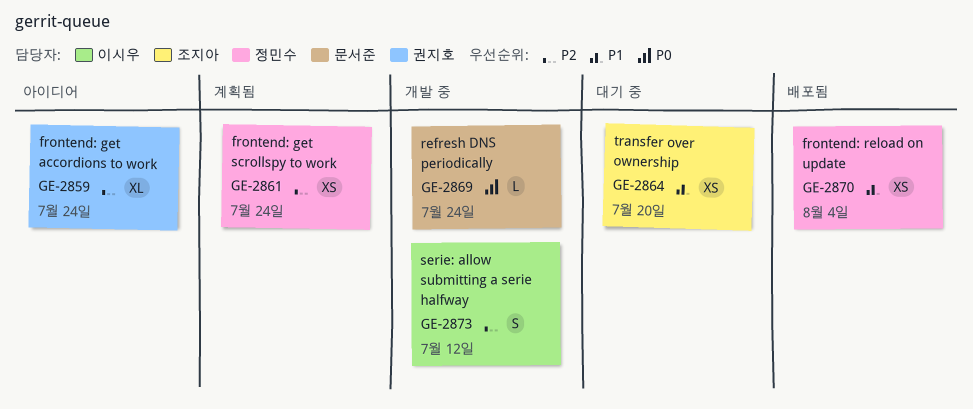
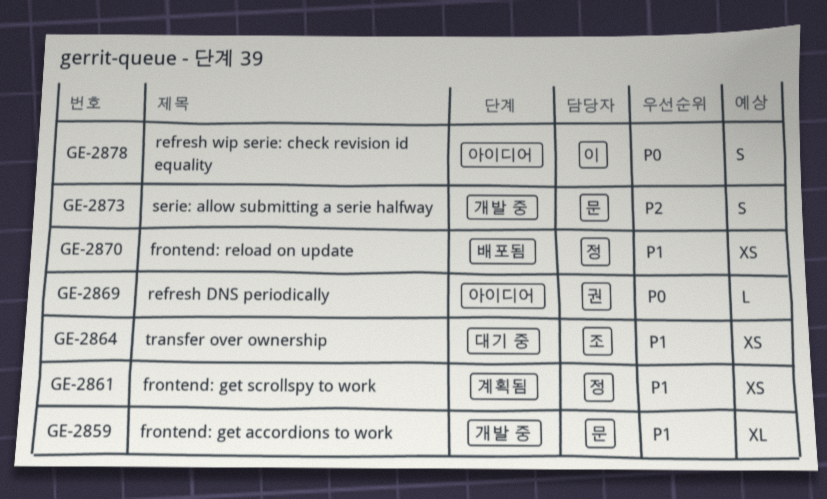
GE-2859, status: 아이디어 -> 개발 중
GE-2859, owner: 권지호 -> 문서준
GE-2859, priority: P2 -> P1
GE-2861, priority: P2 -> P1
GE-2869, status: 개발 중 -> 아이디어
GE-2869, owner: 문서준 -> 권지호
GE-2873, owner: 이시우 -> 문서준
GE-2878: none -> present

